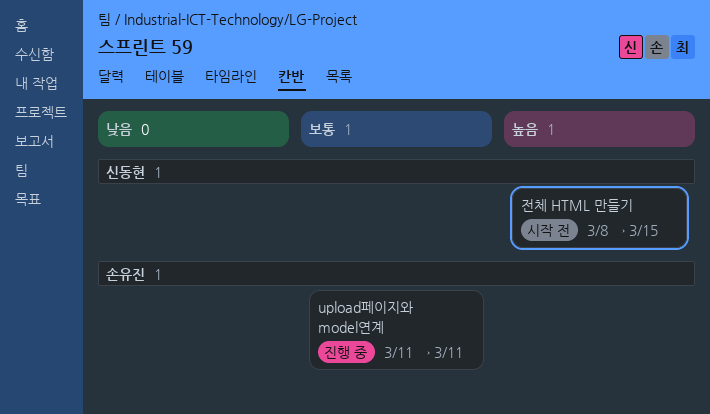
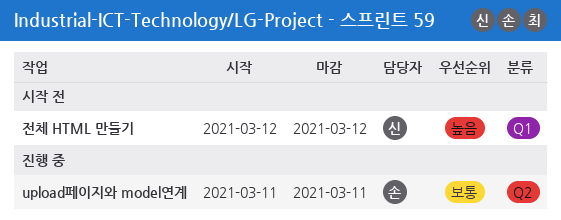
전체 HTML 만들기, start: Mar 8 -> Mar 12
전체 HTML 만들기, due: Mar 15 -> Mar 12

